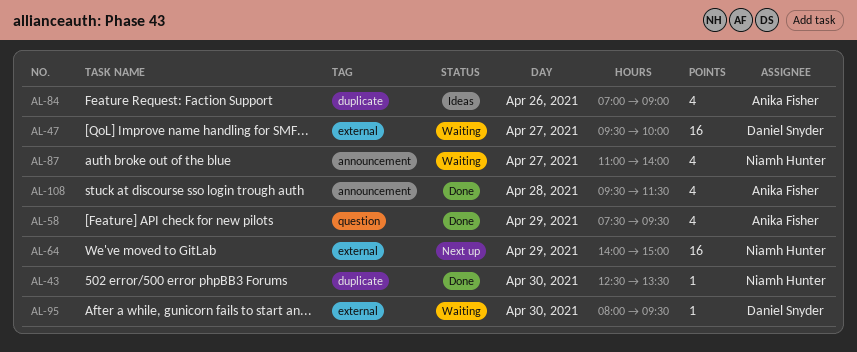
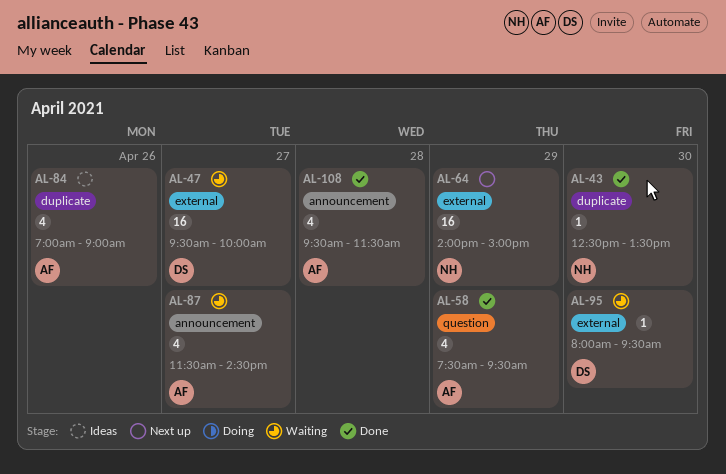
AL-87, owner: Niamh Hunter -> Anika Fisher
AL-87, begins: 11:00 -> 11:30
AL-87, ends: 14:00 -> 14:30

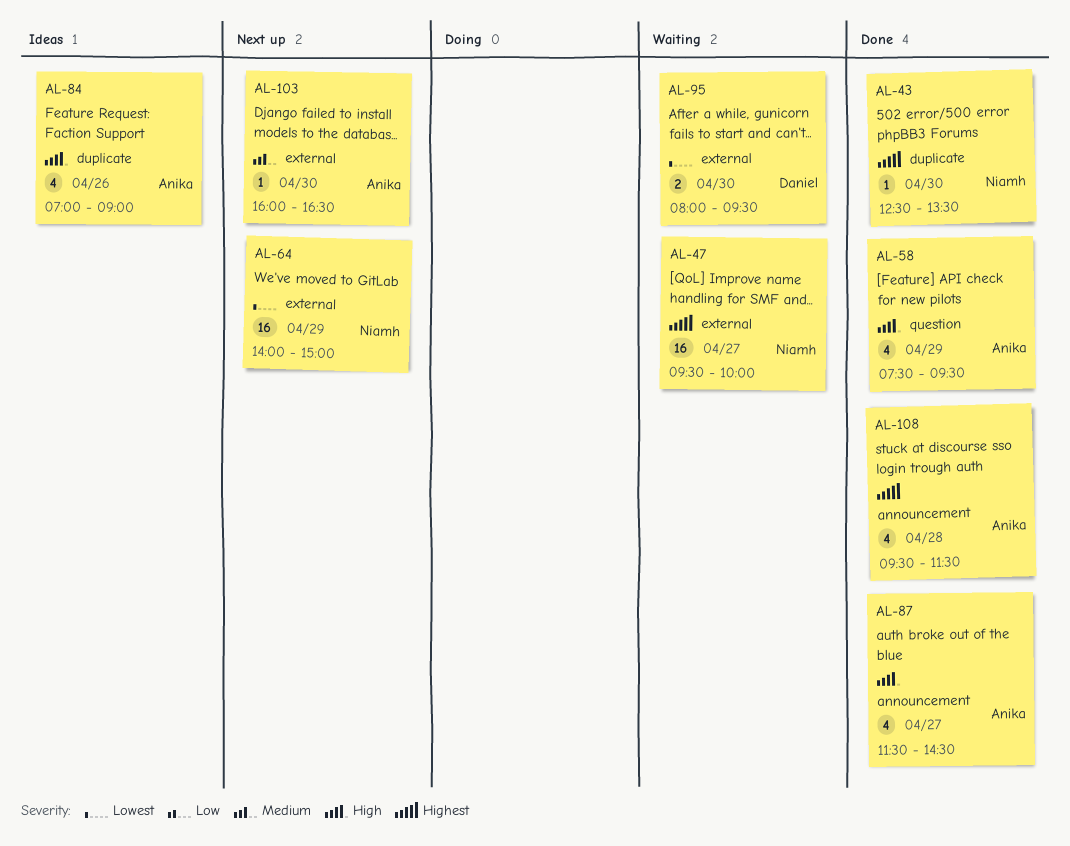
AL-47, owner: Daniel -> Niamh
AL-87, status: Waiting -> Done
AL-95, estimate: 1 -> 2
AL-103: none -> present

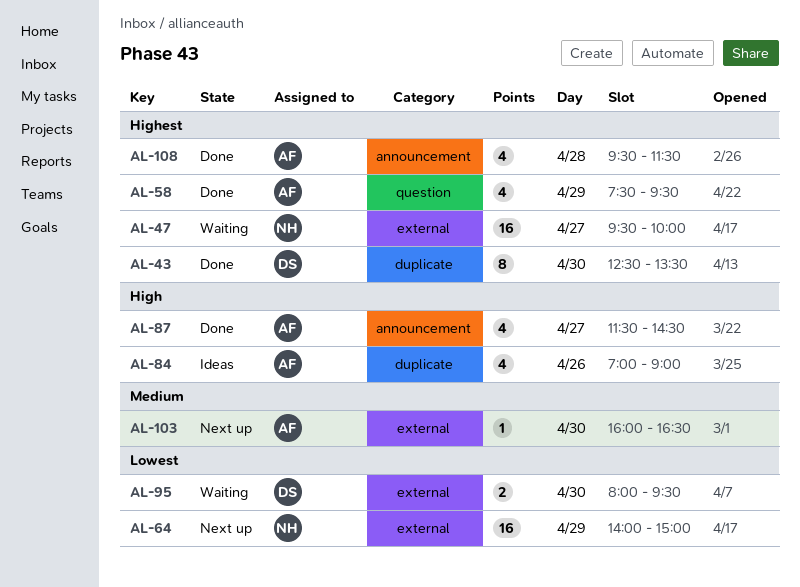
AL-43, owner: Niamh -> Daniel
AL-43, estimate: 1 -> 8
AL-58, priority: High -> Highest

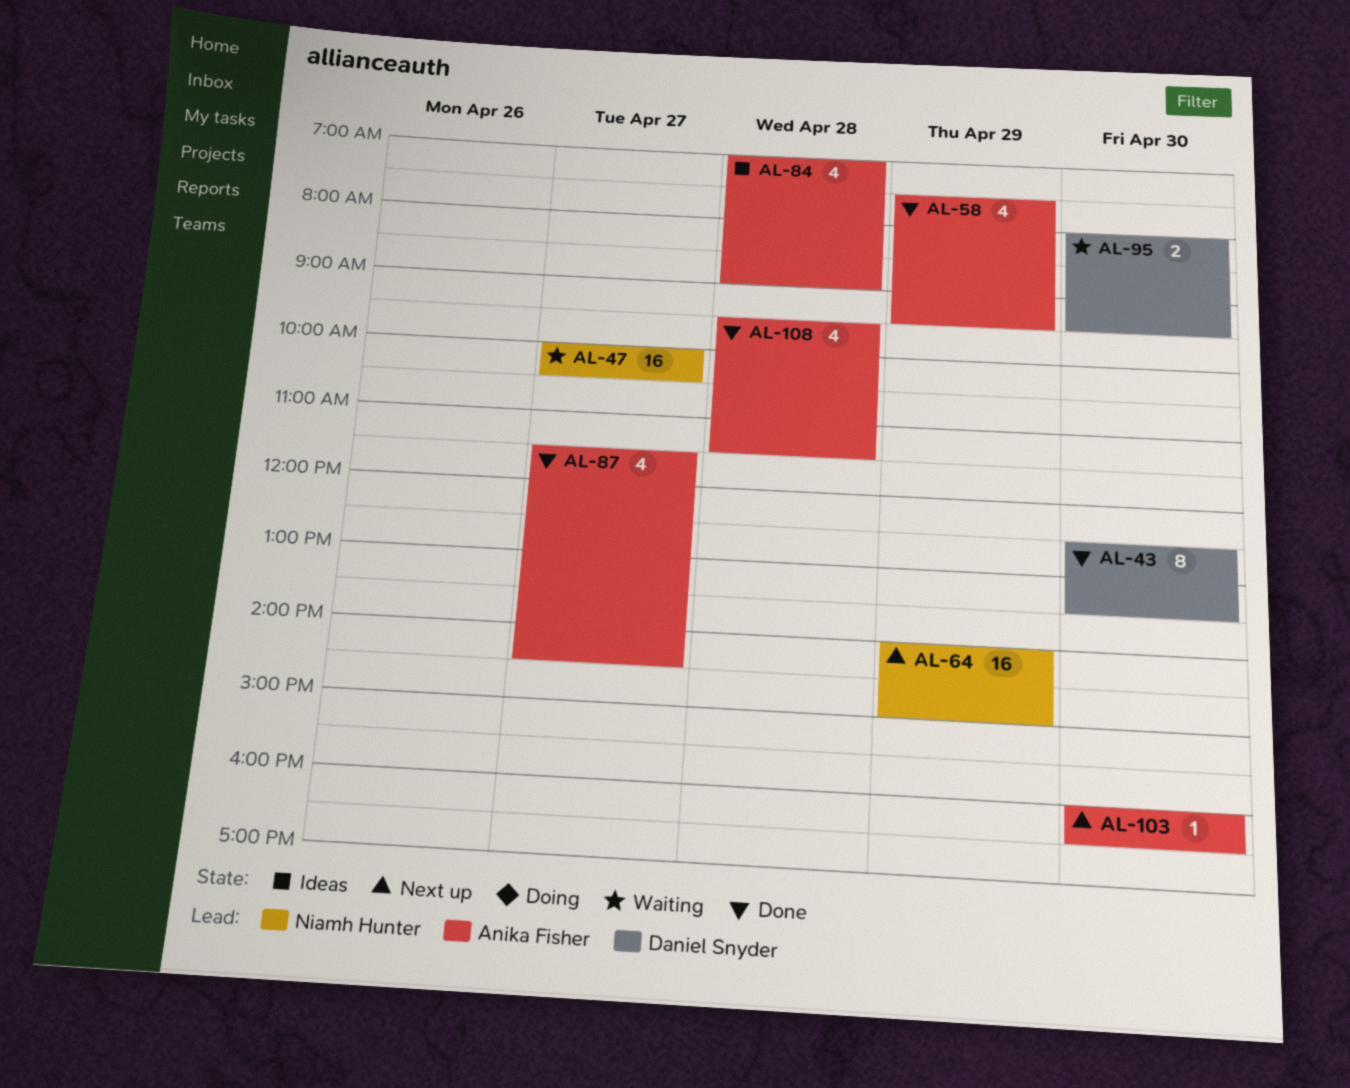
AL-47, begins: 09:30 -> 10:00
AL-47, ends: 10:00 -> 10:30
AL-84, day: Apr 26 -> Apr 28

